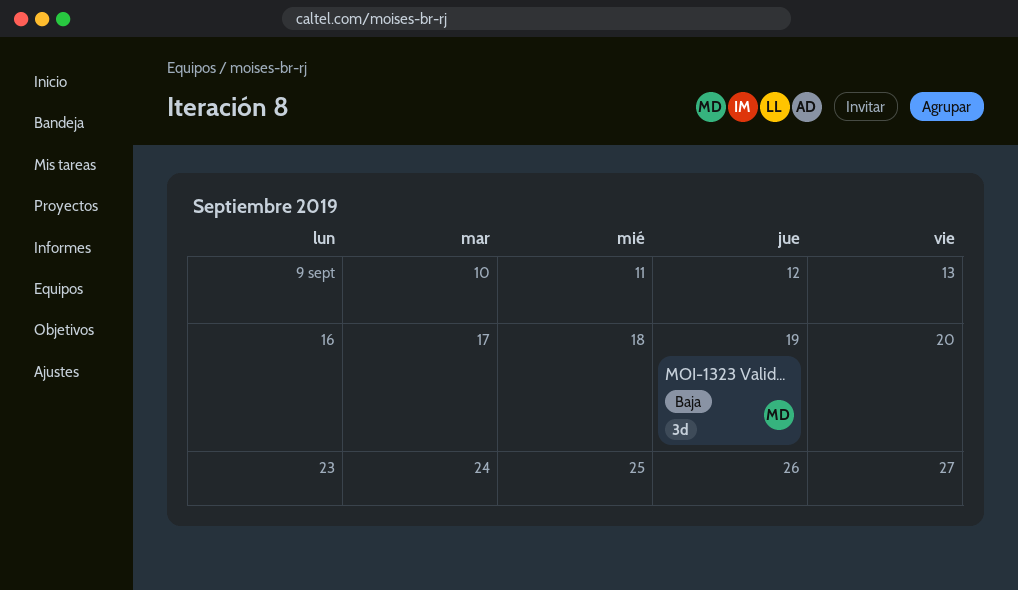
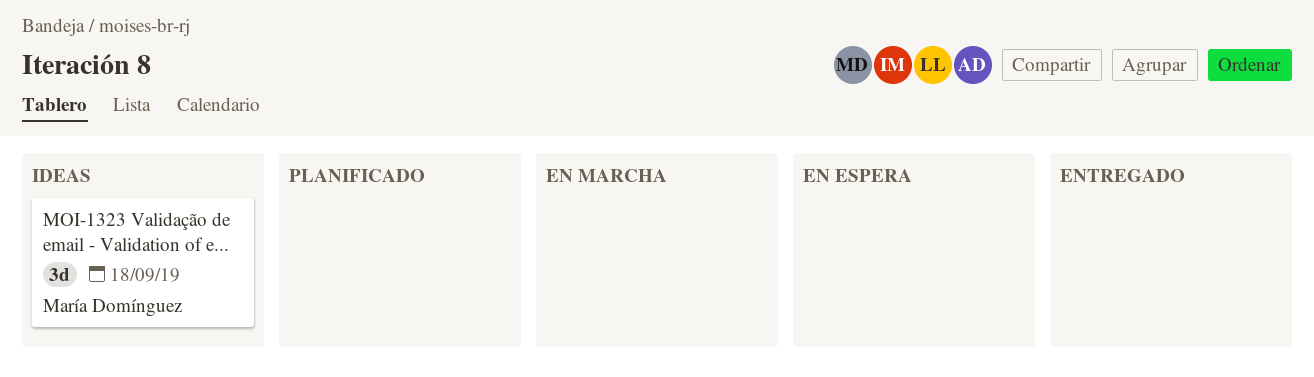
MOI-1323, due: Sep 19 -> Sep 18

